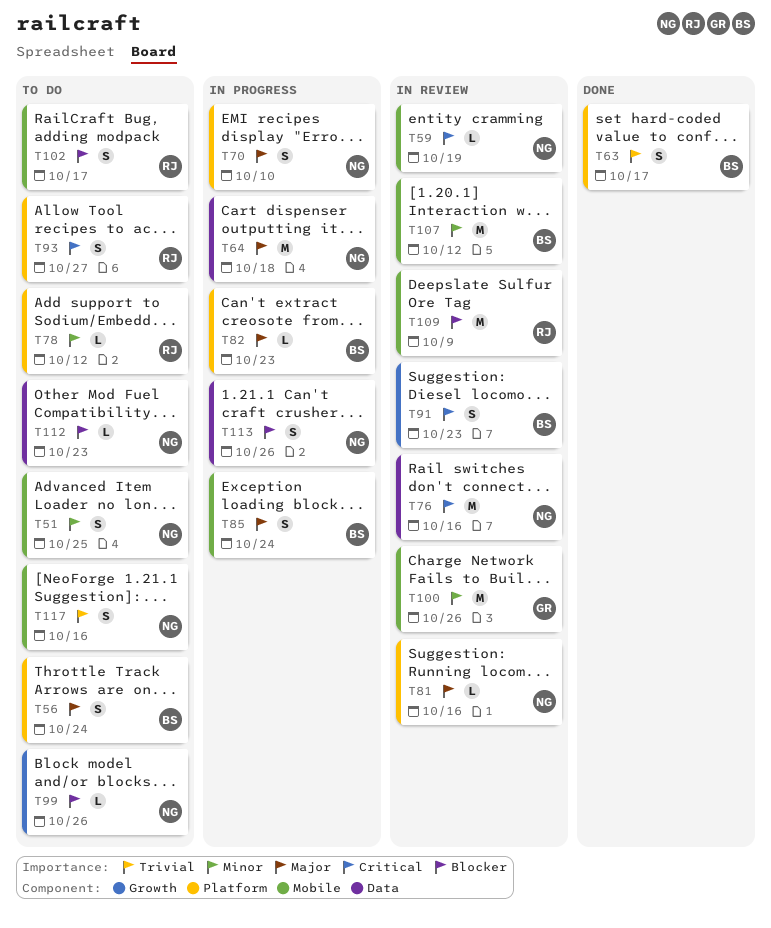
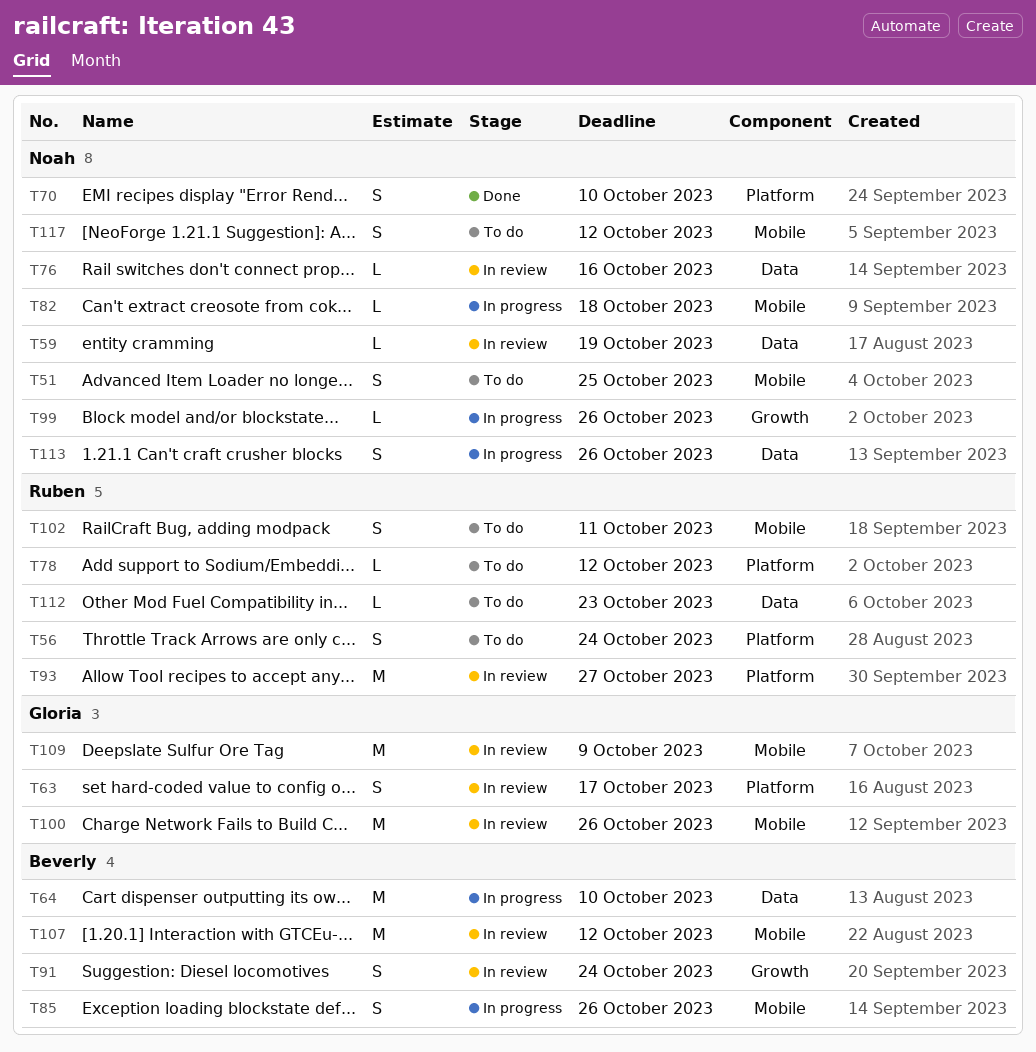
T56, owner: Beverly -> Ruben
T59, label: Mobile -> Data
T63, status: Done -> In review
T63, owner: Beverly -> Gloria
T64, owner: Noah -> Beverly
T64, due: Oct 18 -> Oct 10
T70, status: In progress -> Done
T76, estimate: M -> L
T81: present -> none
T82, owner: Beverly -> Noah
T82, label: Platform -> Mobile
T82, due: Oct 23 -> Oct 18
T85, due: Oct 24 -> Oct 26
T91, due: Oct 23 -> Oct 24
T93, status: To do -> In review
T93, estimate: S -> M
T99, status: To do -> In progress
T102, due: Oct 17 -> Oct 11
T109, owner: Ruben -> Gloria
T112, owner: Noah -> Ruben
T117, due: Oct 16 -> Oct 12

